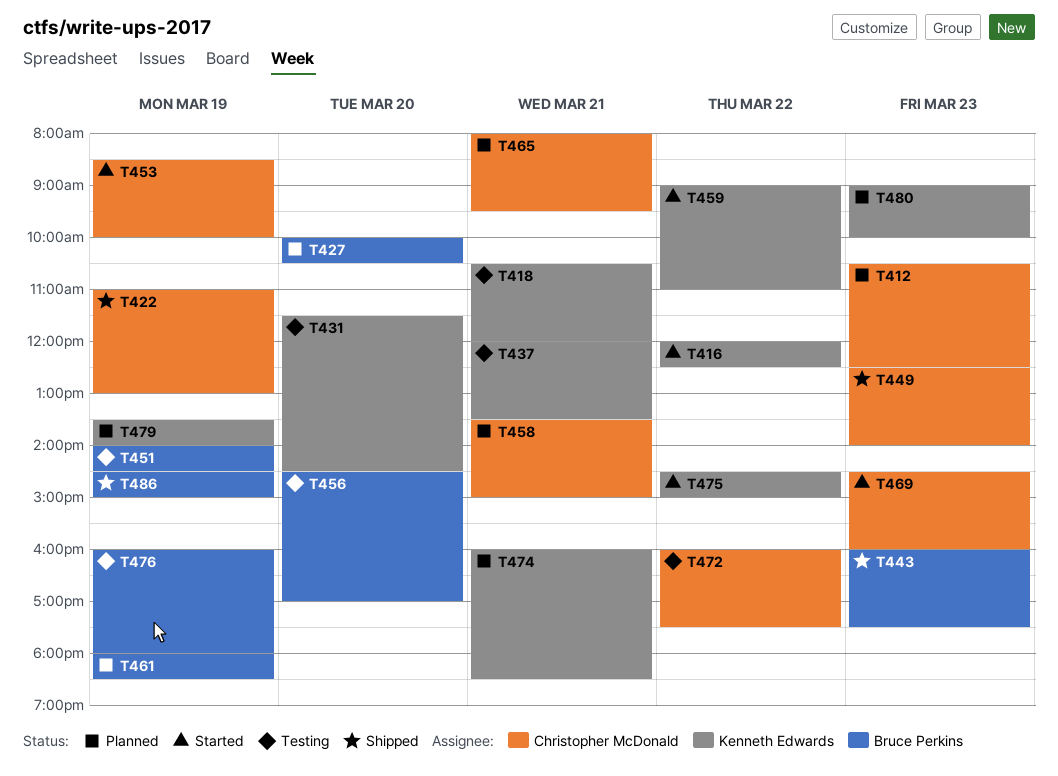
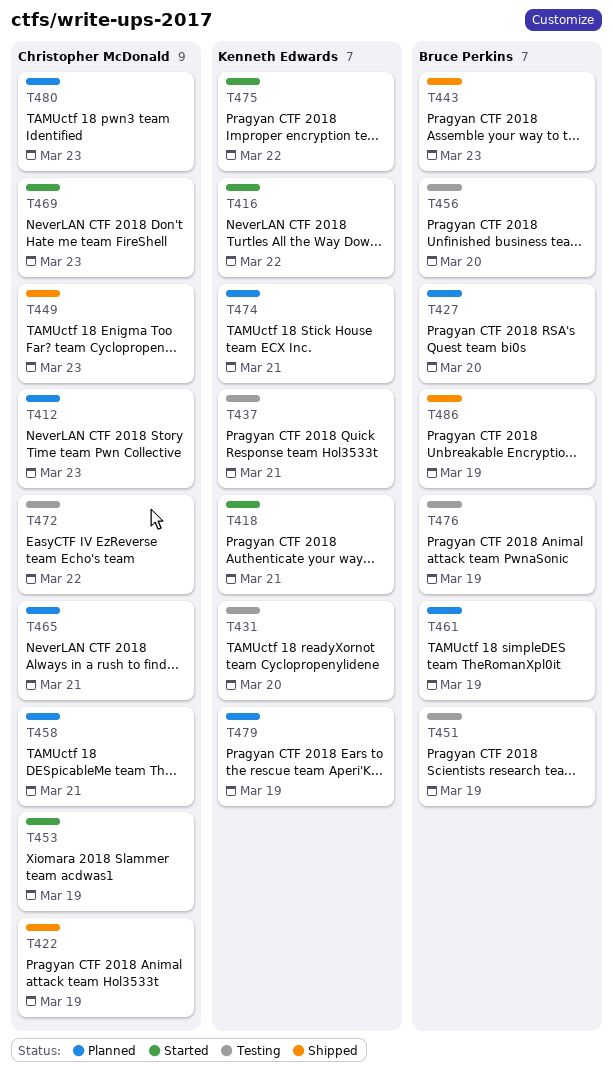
T418, status: Testing -> Started
T459: present -> none
T480, owner: Kenneth Edwards -> Christopher McDonald

